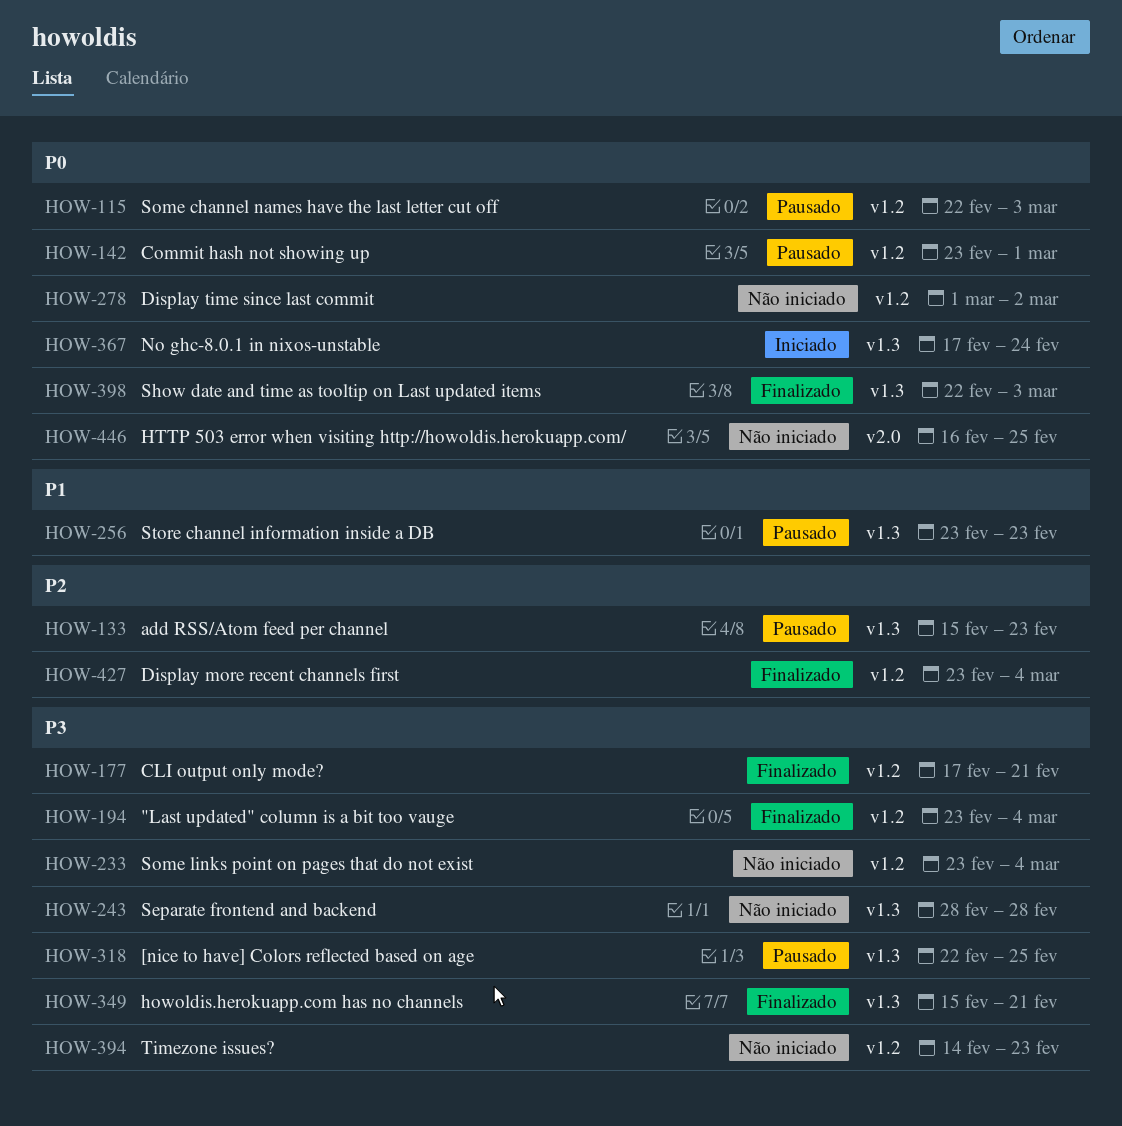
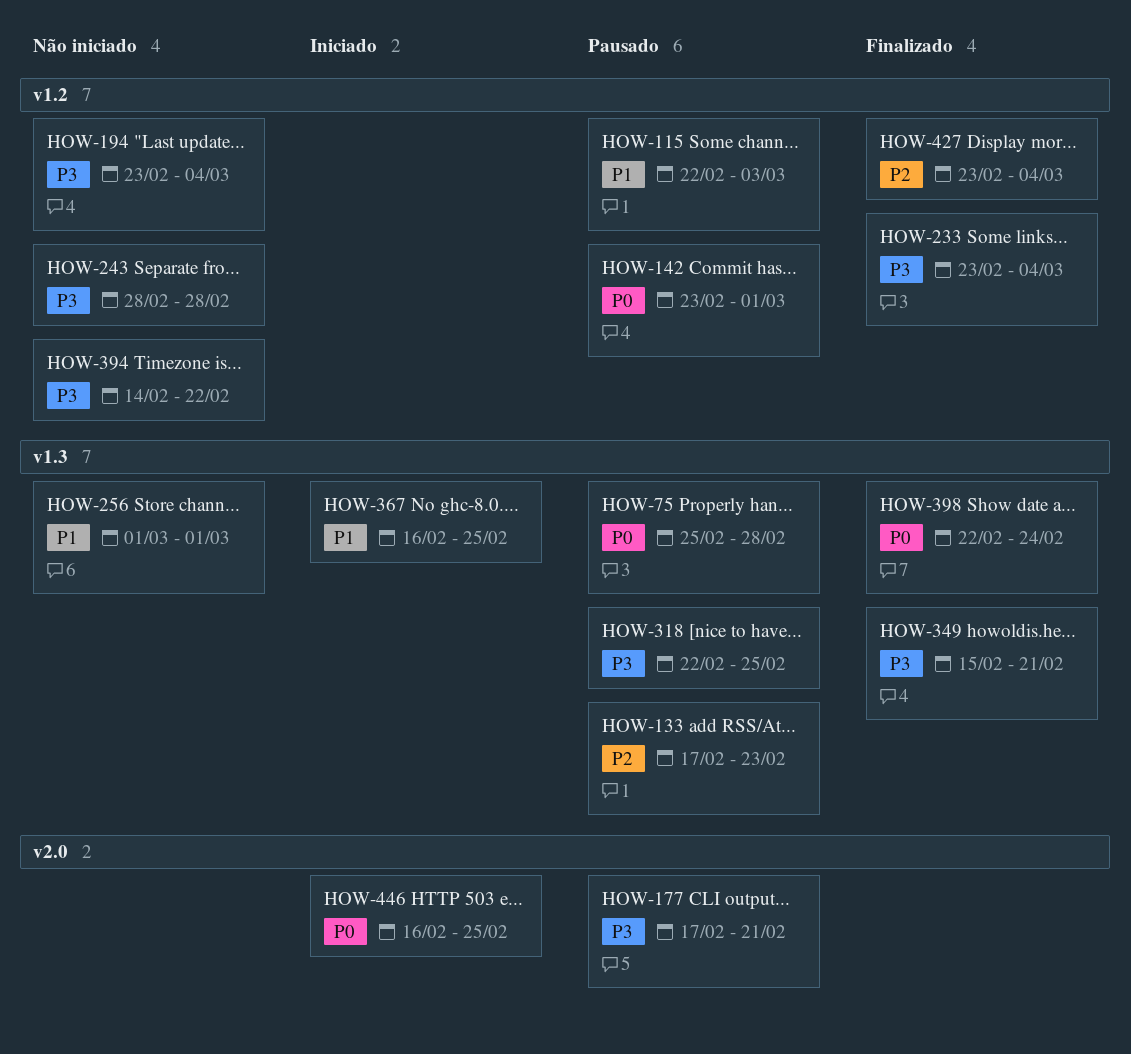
HOW-75: none -> present
HOW-115, priority: P0 -> P1
HOW-133, start: Feb 15 -> Feb 17
HOW-177, status: Finalizado -> Pausado
HOW-177, label: v1.2 -> v2.0
HOW-194, status: Finalizado -> Não iniciado
HOW-233, status: Não iniciado -> Finalizado
HOW-243, label: v1.3 -> v1.2
HOW-256, status: Pausado -> Não iniciado
HOW-256, start: Feb 23 -> Mar 1
HOW-256, due: Feb 23 -> Mar 1
HOW-278: present -> none
HOW-367, priority: P0 -> P1
HOW-367, start: Feb 17 -> Feb 16
HOW-367, due: Feb 24 -> Feb 25
HOW-394, due: Feb 23 -> Feb 22
HOW-398, due: Mar 3 -> Feb 24
HOW-446, status: Não iniciado -> Iniciado

